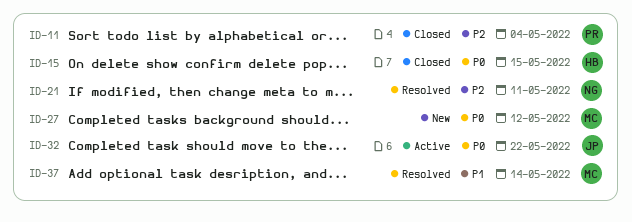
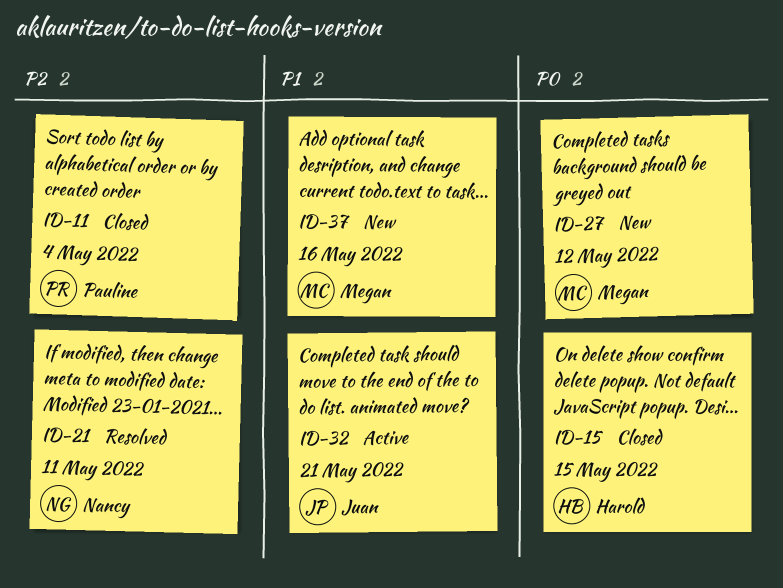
ID-32, priority: P0 -> P1
ID-32, due: May 22 -> May 21
ID-37, status: Resolved -> New
ID-37, due: May 14 -> May 16

